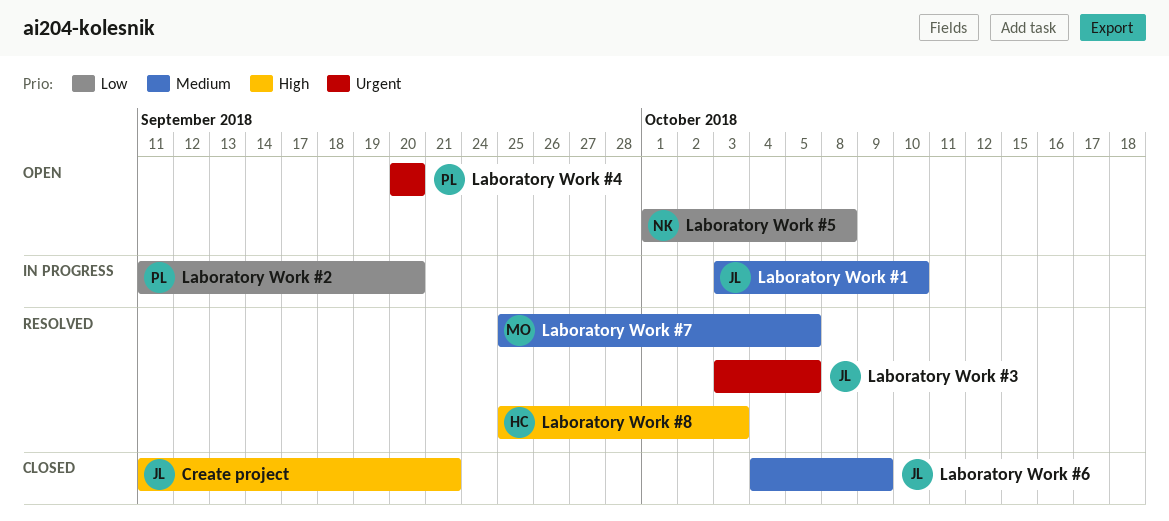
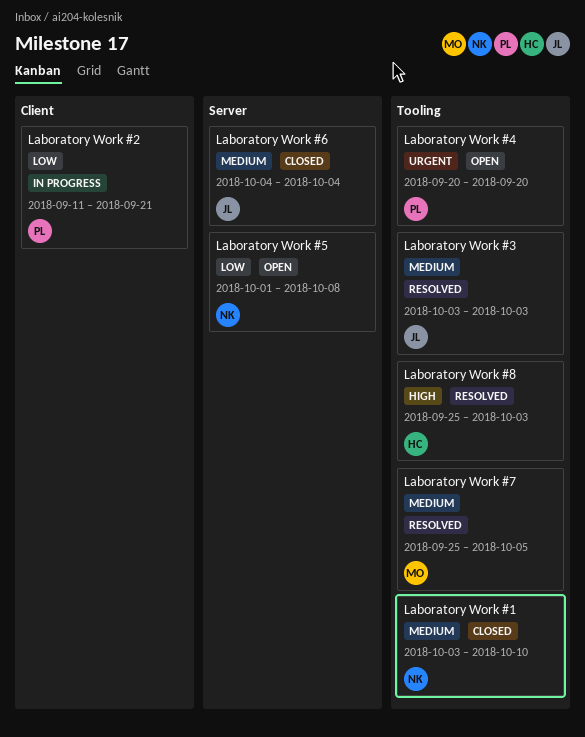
Create project: present -> none
Laboratory Work #1, status: In progress -> Closed
Laboratory Work #1, owner: JL -> NK
Laboratory Work #2, due: Sep 20 -> Sep 21
Laboratory Work #3, priority: Urgent -> Medium
Laboratory Work #3, due: Oct 5 -> Oct 3
Laboratory Work #6, due: Oct 9 -> Oct 4

